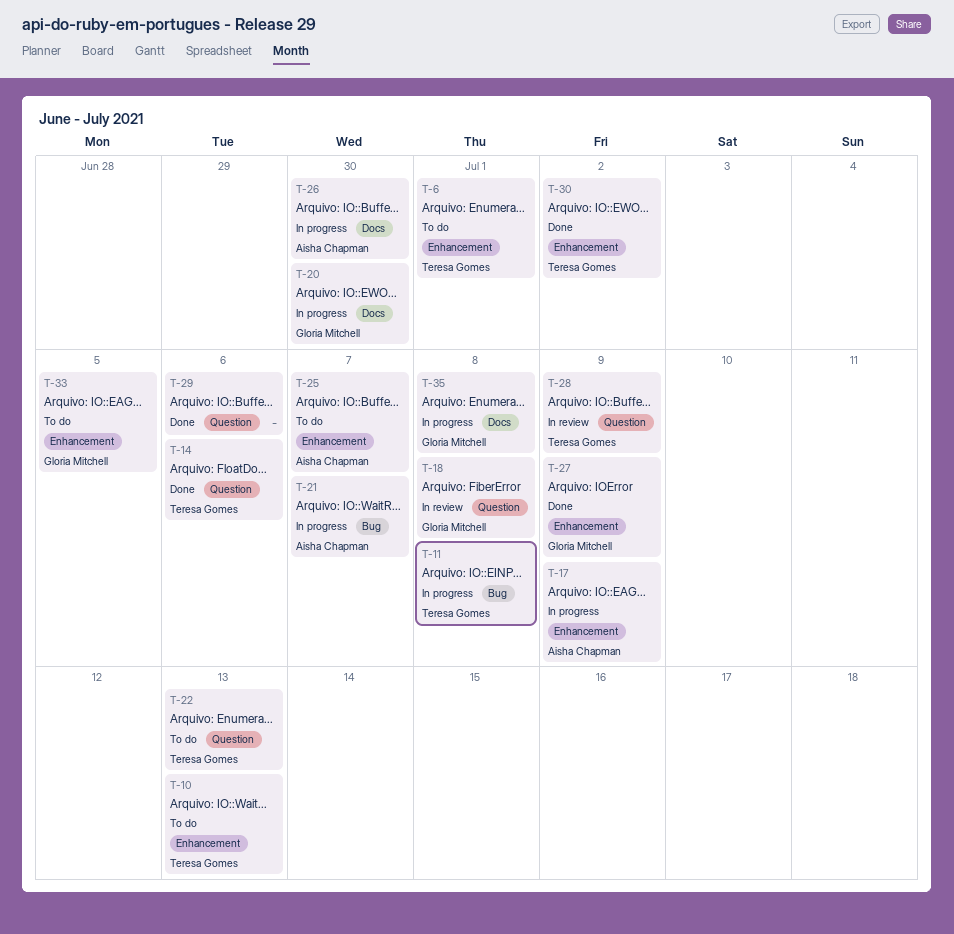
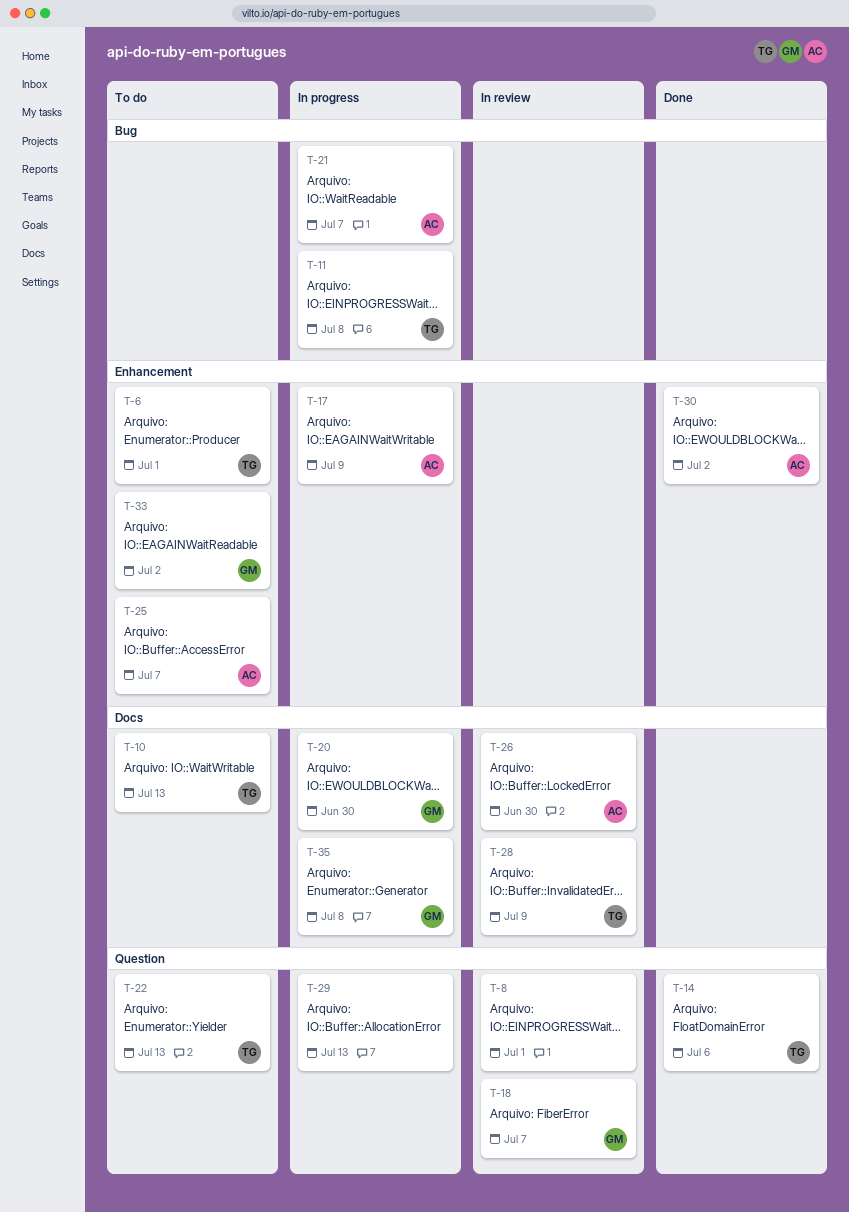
T-8: none -> present
T-10, label: Enhancement -> Docs
T-18, due: Jul 8 -> Jul 7
T-26, status: In progress -> In review
T-27: present -> none
T-28, label: Question -> Docs
T-29, status: Done -> In progress
T-29, due: Jul 6 -> Jul 13
T-30, owner: Teresa Gomes -> Aisha Chapman
T-33, due: Jul 5 -> Jul 2

